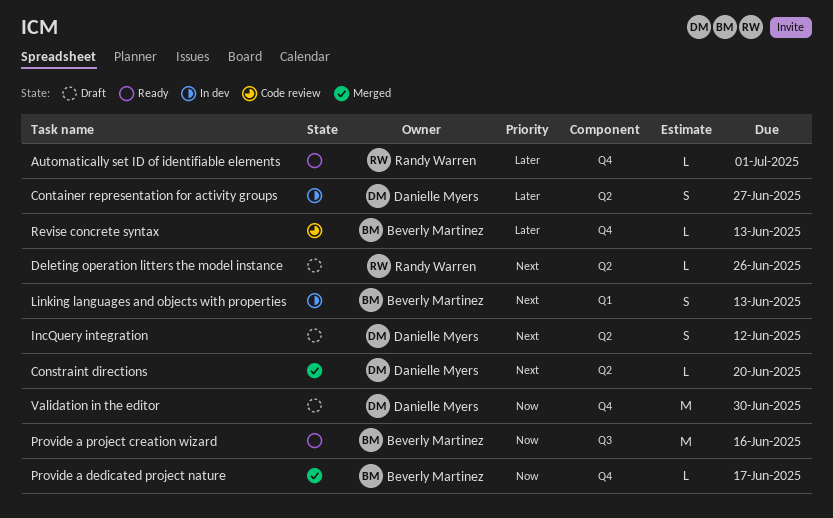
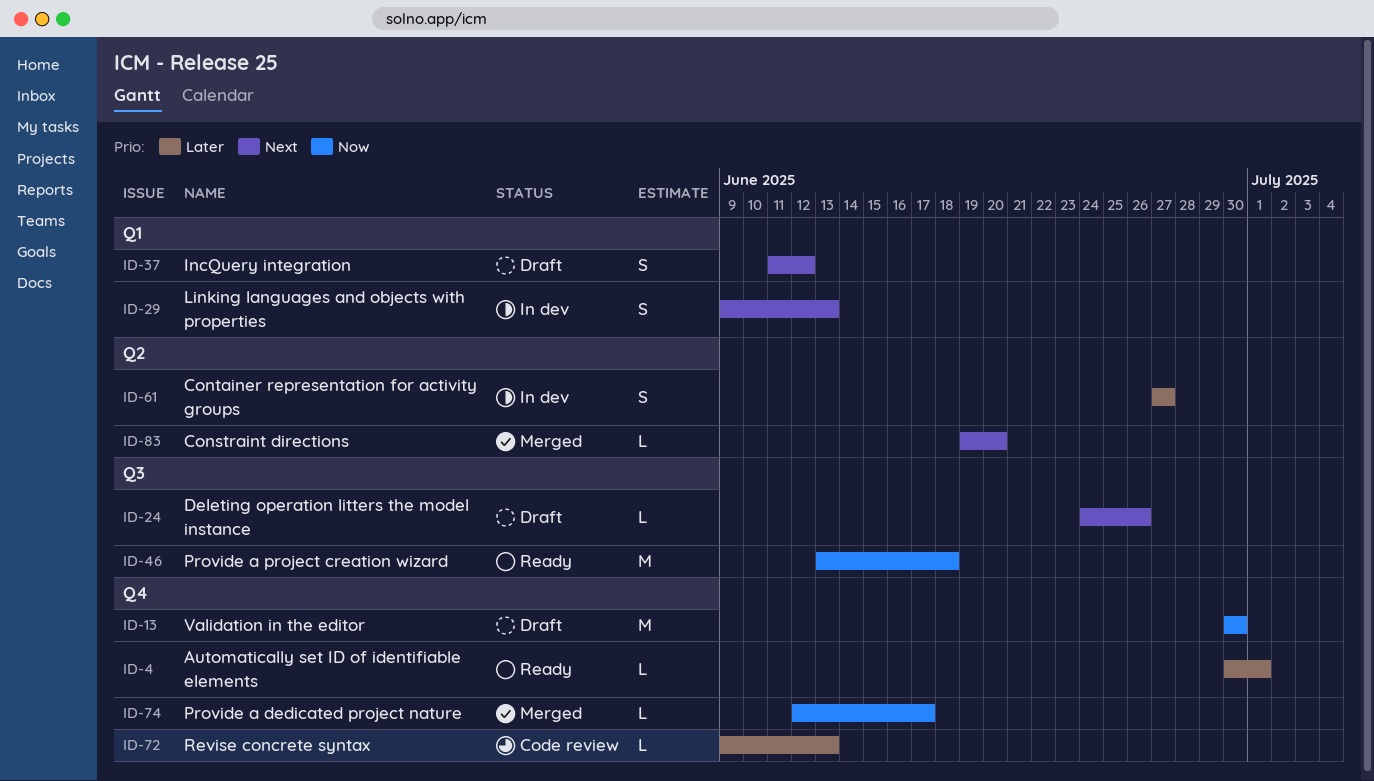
Deleting operation litters the model instance, label: Q2 -> Q3
IncQuery integration, label: Q2 -> Q1
Provide a project creation wizard, due: Jun 16 -> Jun 18

